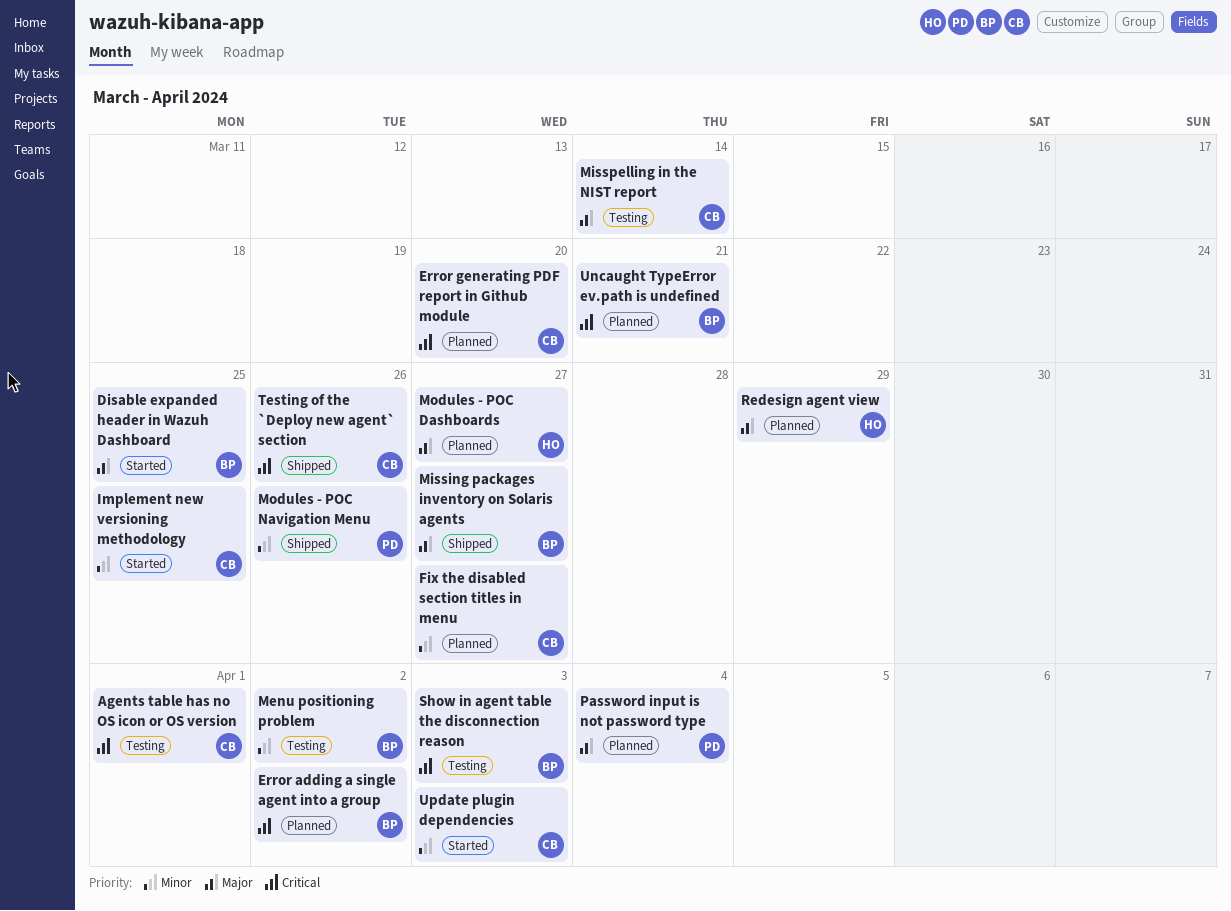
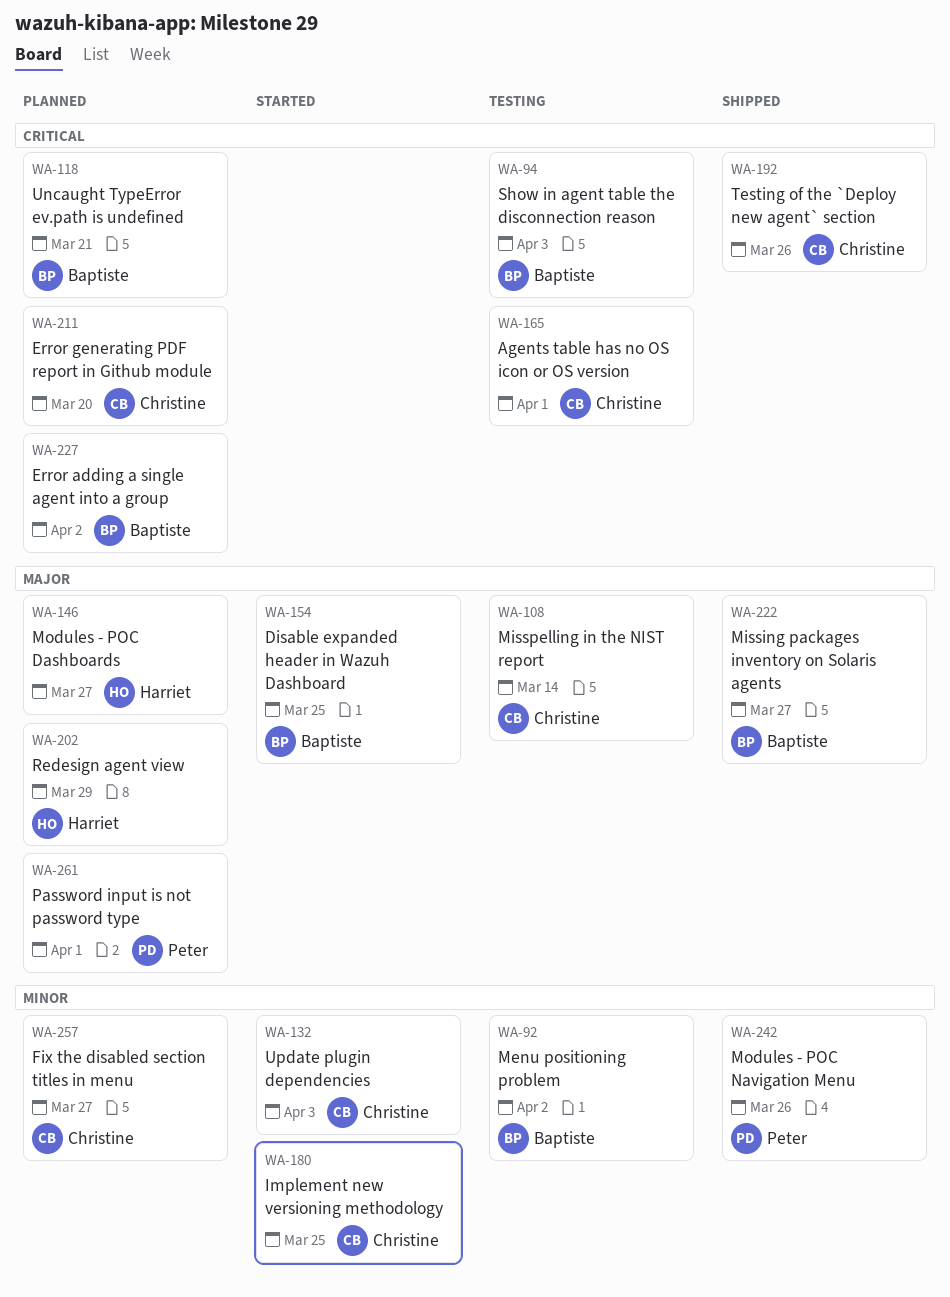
Password input is not password type, due: Apr 4 -> Apr 1

